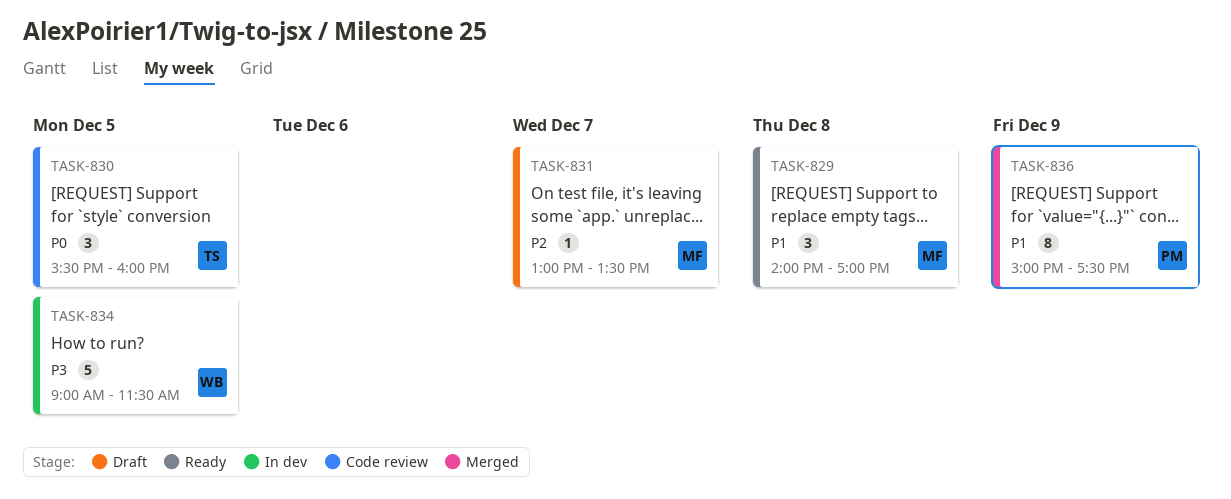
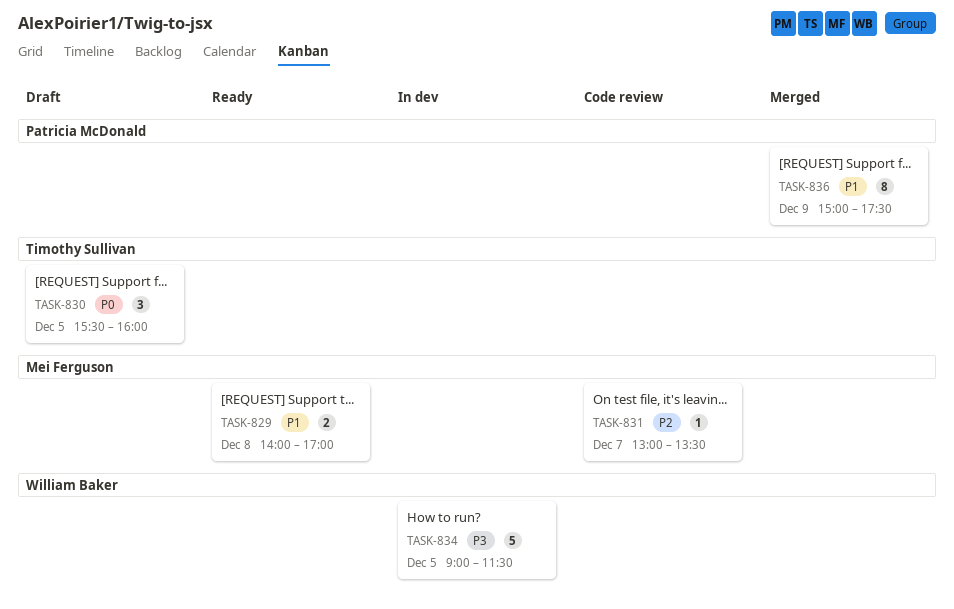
TASK-829, estimate: 3 -> 2
TASK-830, status: Code review -> Draft
TASK-831, status: Draft -> Code review

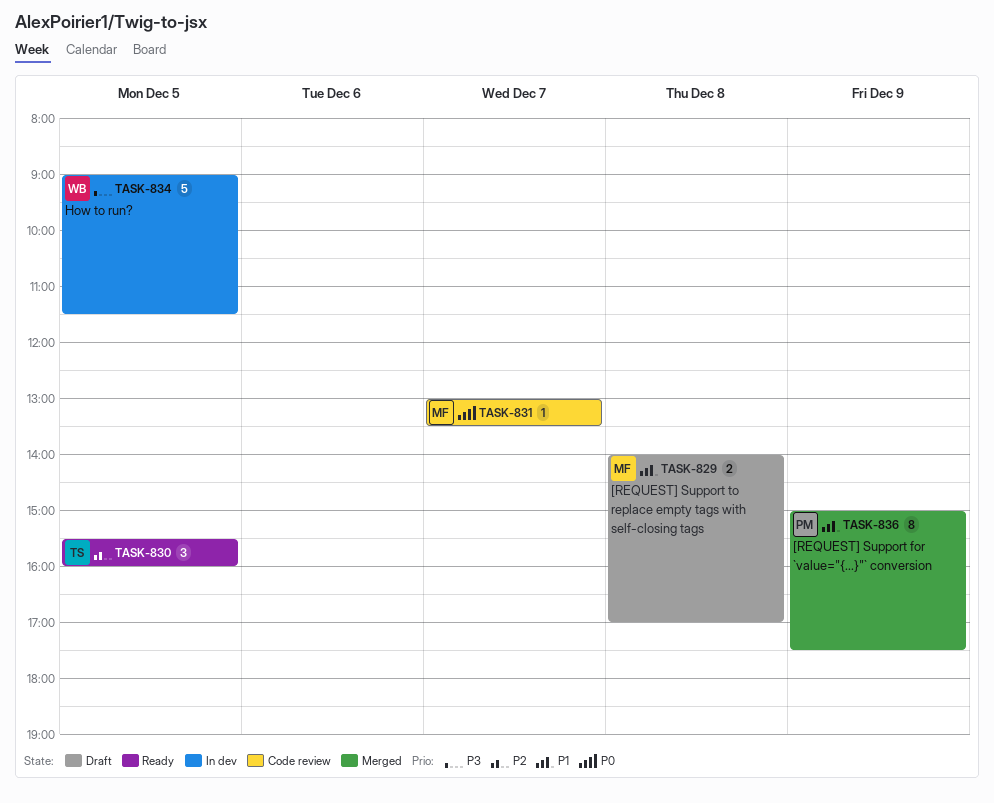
TASK-829, status: Ready -> Draft
TASK-830, status: Draft -> Ready
TASK-830, priority: P0 -> P2
TASK-831, priority: P2 -> P0

